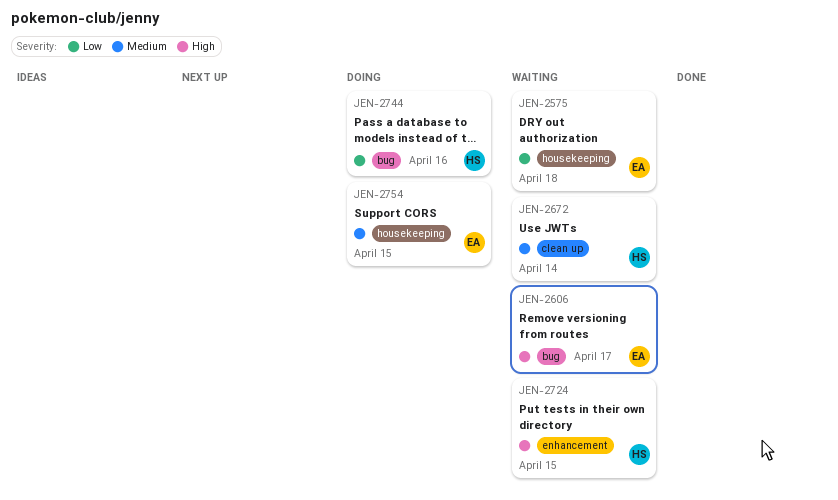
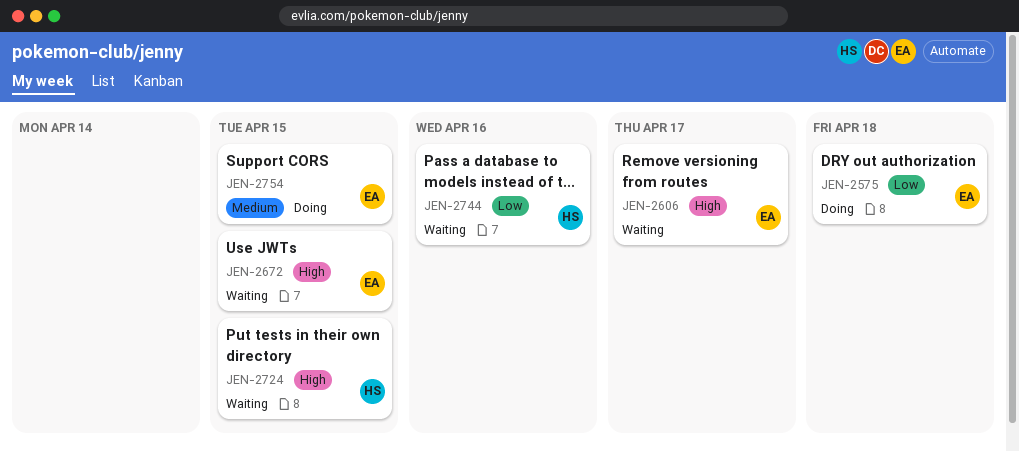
JEN-2575, status: Waiting -> Doing
JEN-2672, owner: HS -> EA
JEN-2672, priority: Medium -> High
JEN-2672, due: Apr 14 -> Apr 15
JEN-2744, status: Doing -> Waiting

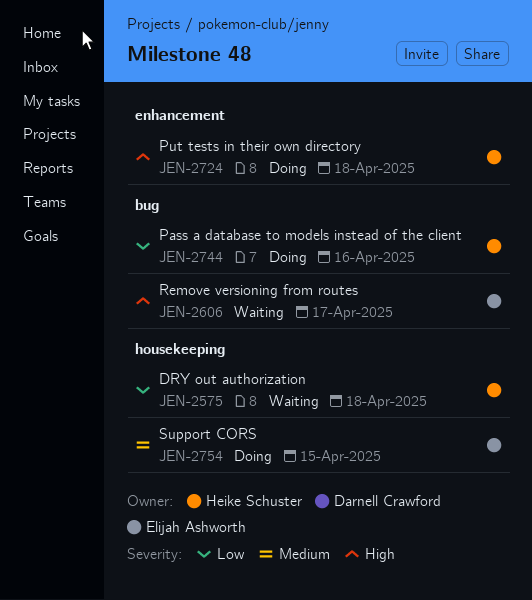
JEN-2575, status: Doing -> Waiting
JEN-2575, owner: Elijah Ashworth -> Heike Schuster
JEN-2672: present -> none
JEN-2724, status: Waiting -> Doing
JEN-2724, due: Apr 15 -> Apr 18
JEN-2744, status: Waiting -> Doing

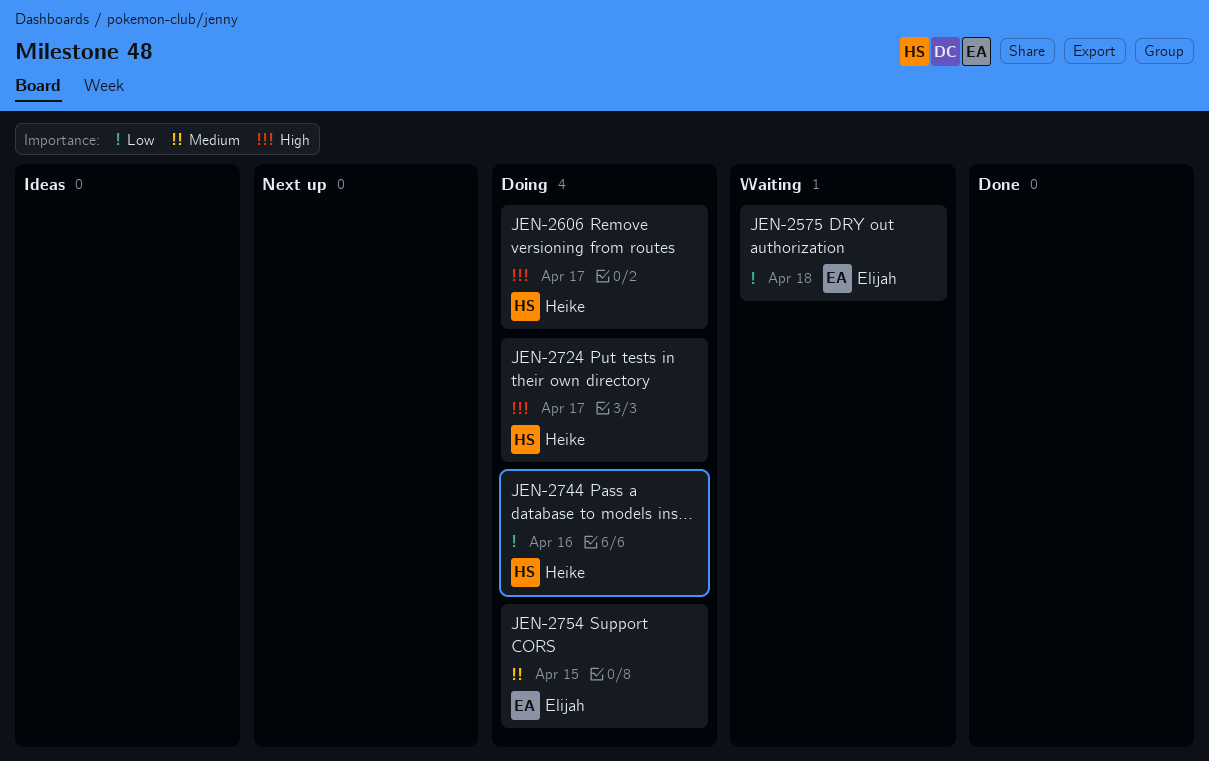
JEN-2575, owner: Heike Schuster -> Elijah Ashworth
JEN-2606, status: Waiting -> Doing
JEN-2606, owner: Elijah Ashworth -> Heike Schuster
JEN-2724, due: Apr 18 -> Apr 17

